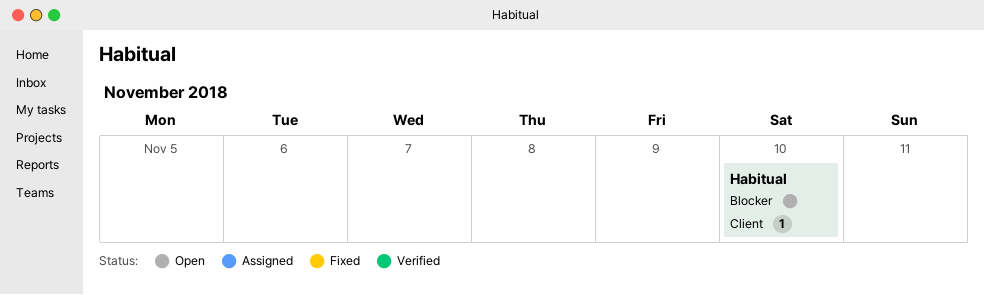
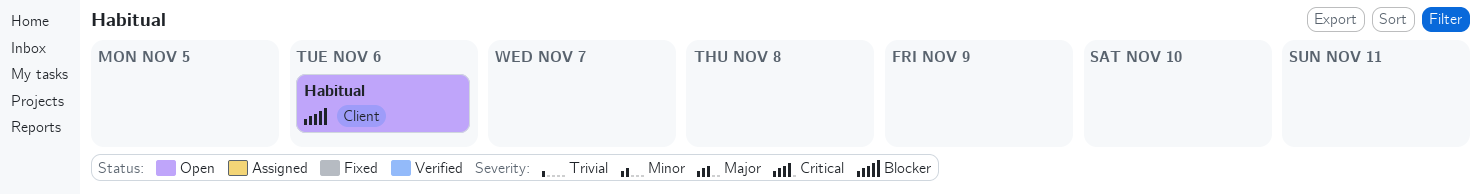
Habitual, due: Nov 10 -> Nov 6

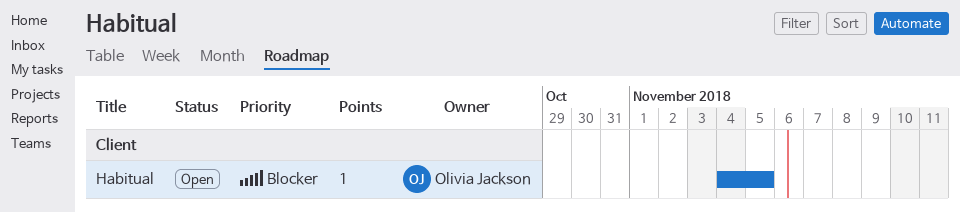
Habitual, due: Nov 6 -> Nov 5

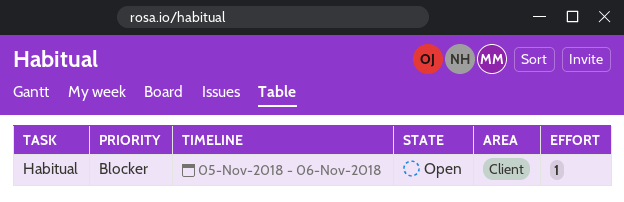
Habitual, start: Nov 4 -> Nov 5
Habitual, due: Nov 5 -> Nov 6

